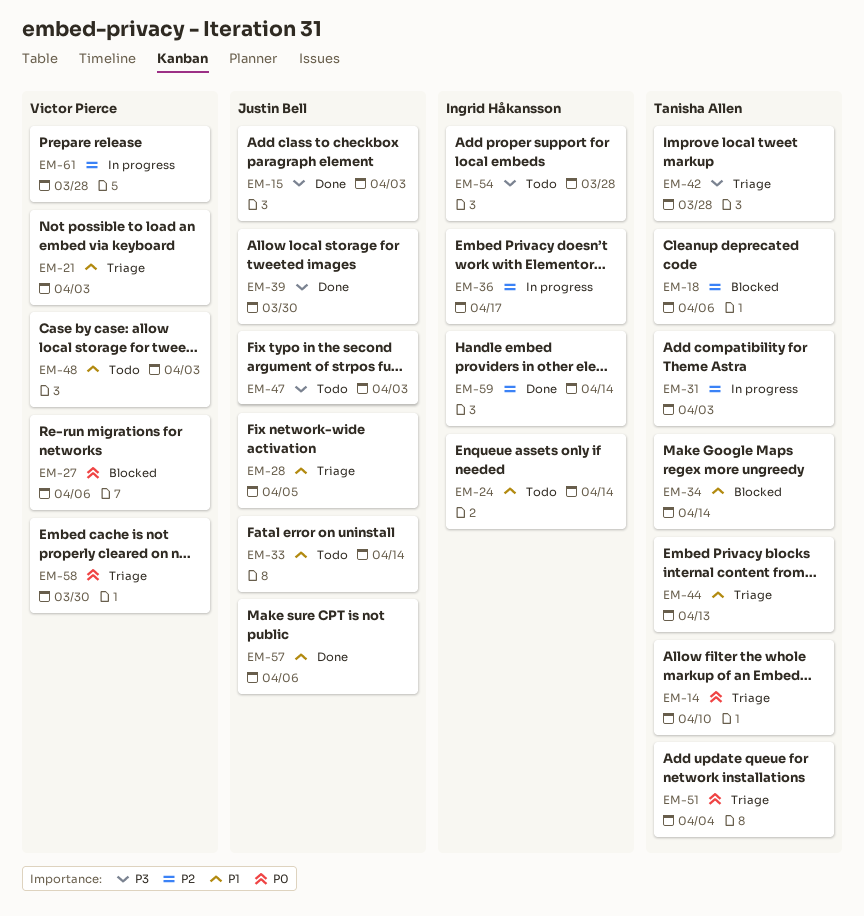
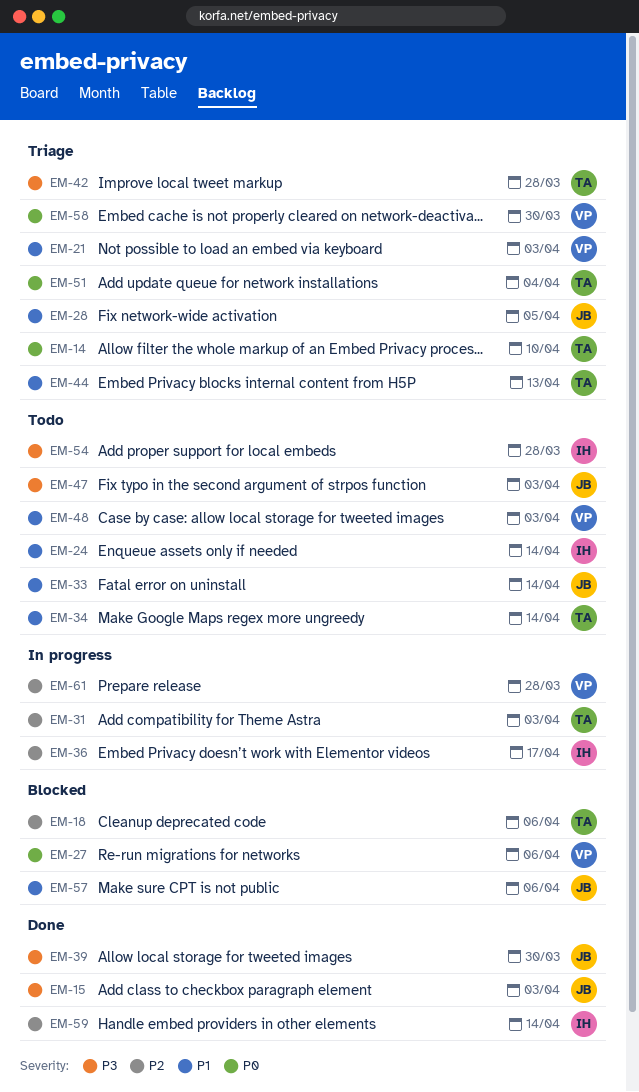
EM-34, status: Blocked -> Todo
EM-57, status: Done -> Blocked

